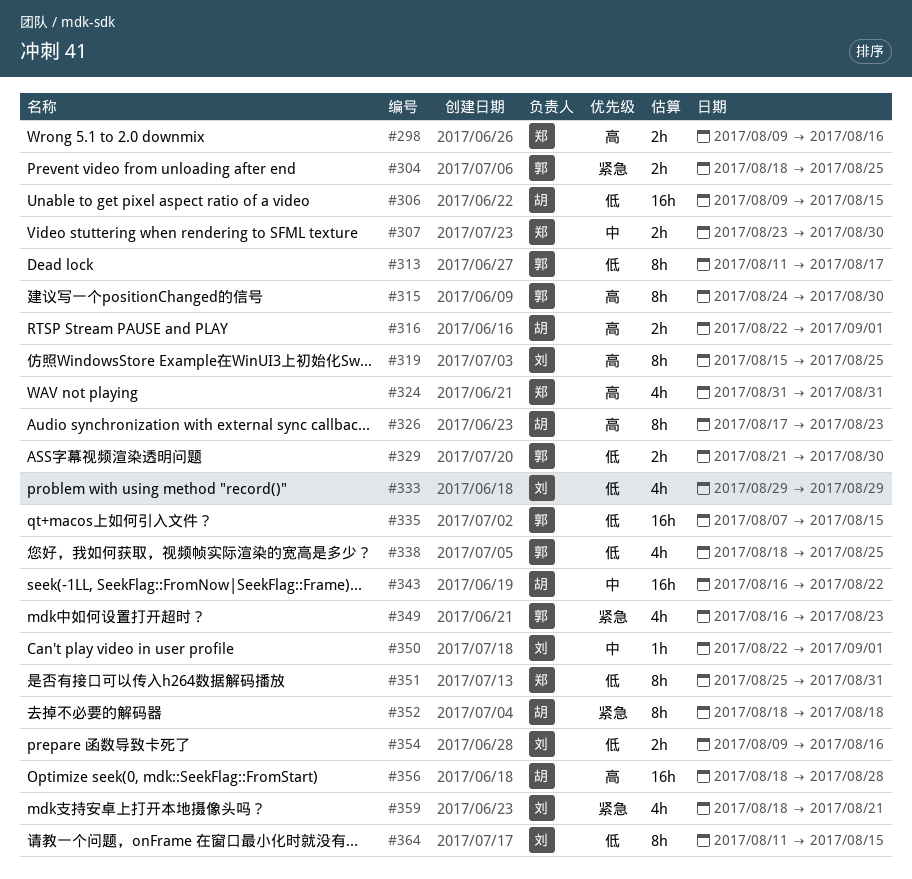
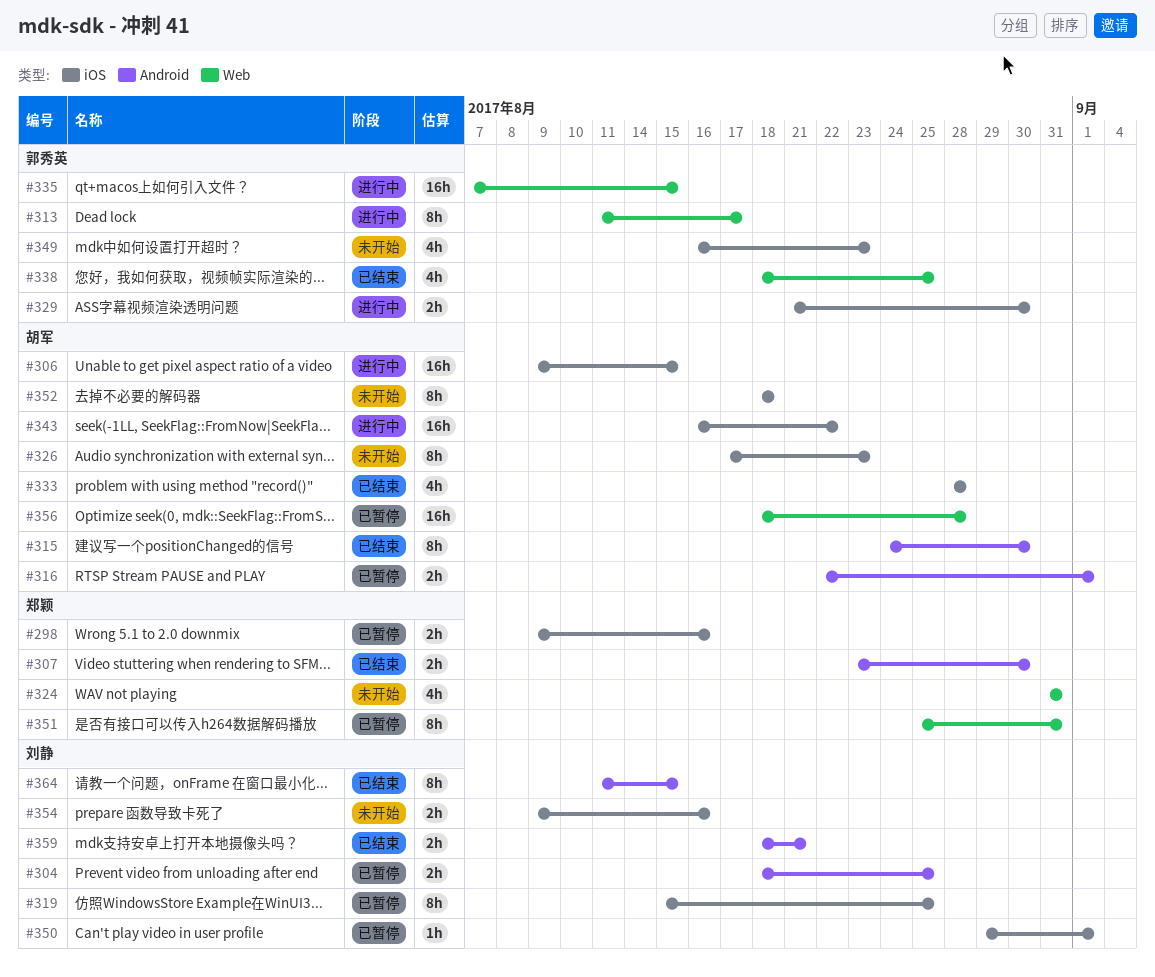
#304, owner: 郭秀英 -> 刘静
#315, owner: 郭秀英 -> 胡军
#333, owner: 刘静 -> 胡军
#333, start: Aug 29 -> Aug 28
#333, due: Aug 29 -> Aug 28
#350, start: Aug 22 -> Aug 29
#359, estimate: 4h -> 2h

